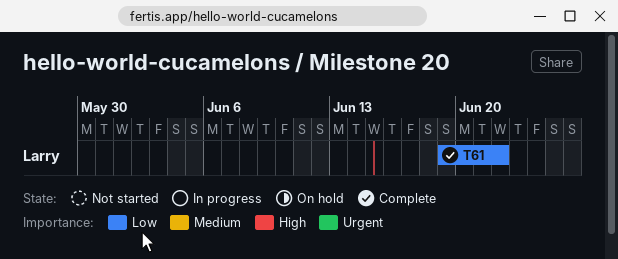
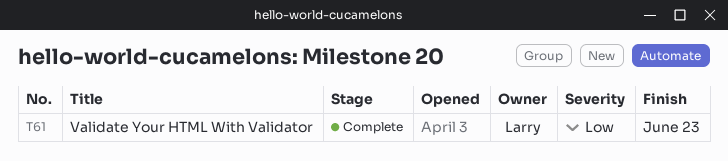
T61, due: Jun 22 -> Jun 23

